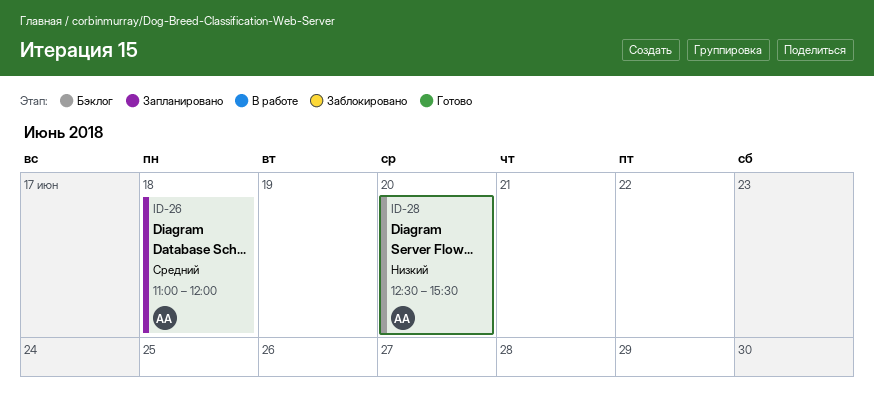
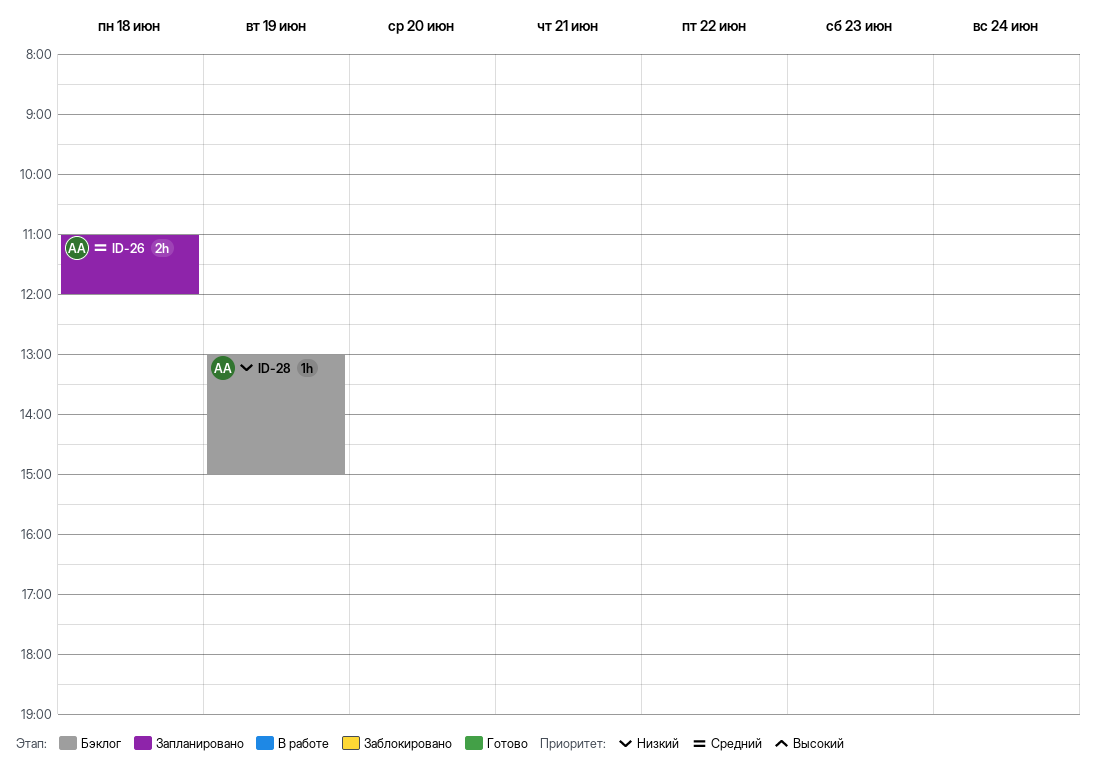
ID-28, day: Jun 20 -> Jun 19
ID-28, begins: 12:30 -> 13:00
ID-28, ends: 15:30 -> 15:00

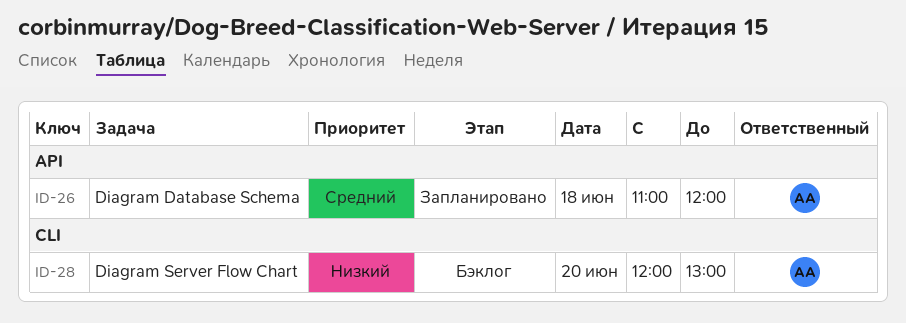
ID-28, day: Jun 19 -> Jun 20
ID-28, begins: 13:00 -> 12:00
ID-28, ends: 15:00 -> 13:00

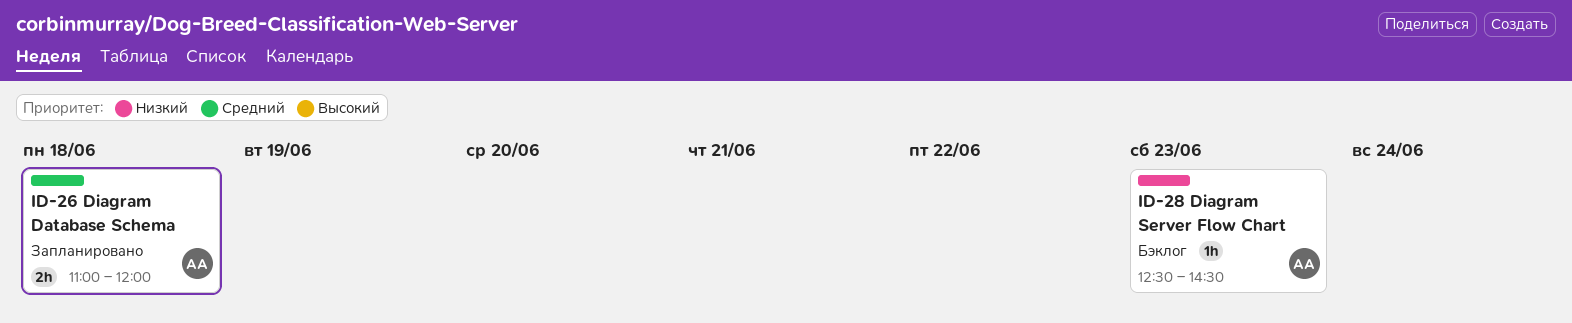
ID-28, day: Jun 20 -> Jun 23
ID-28, begins: 12:00 -> 12:30
ID-28, ends: 13:00 -> 14:30

